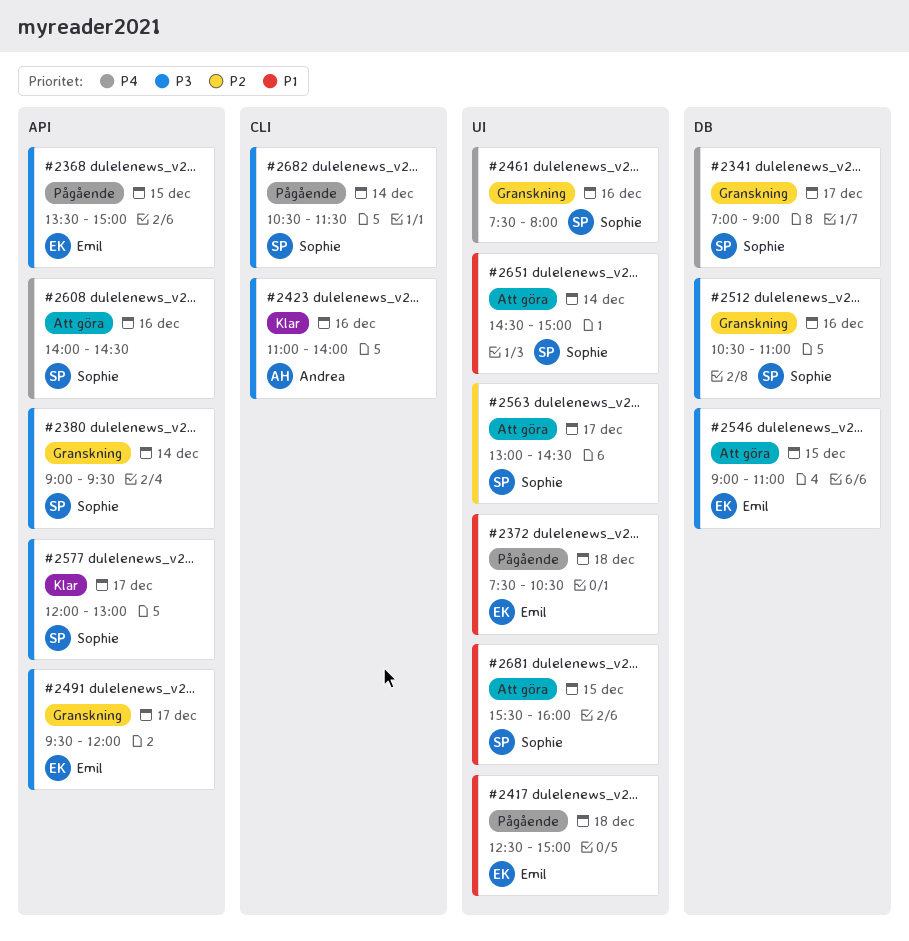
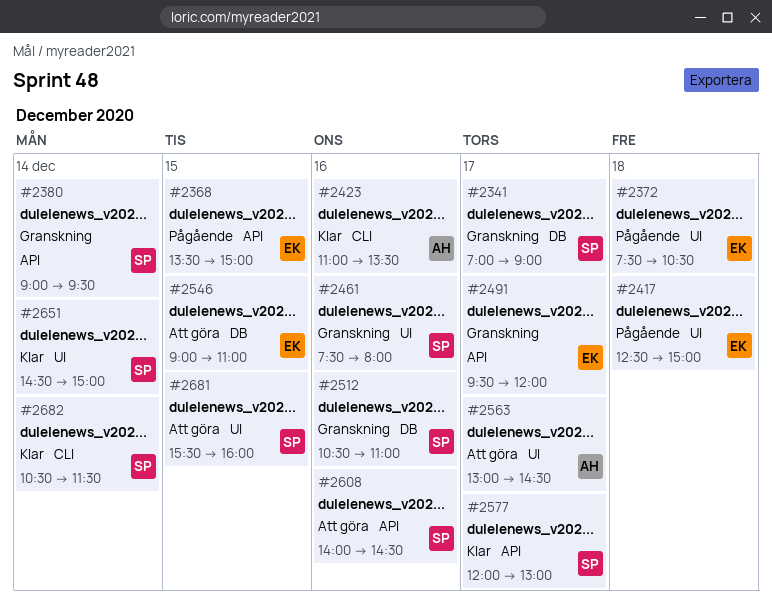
#2423, ends: 14:00 -> 13:30
#2563, owner: Sophie -> Andrea
#2651, status: Att göra -> Klar
#2682, status: Pågående -> Klar

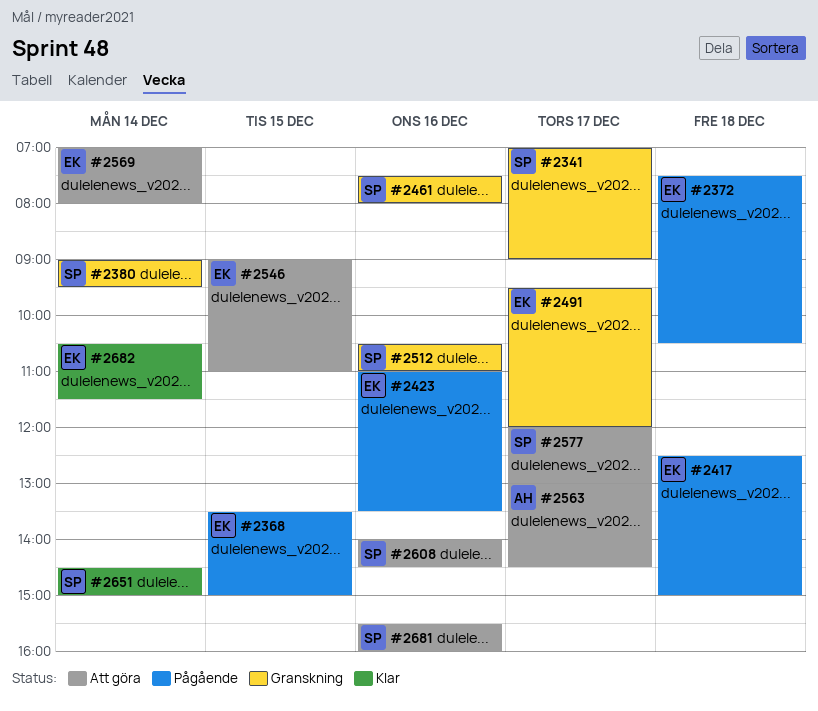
#2423, status: Klar -> Pågående
#2423, owner: AH -> EK
#2569: none -> present
#2577, status: Klar -> Att göra
#2681, day: Dec 15 -> Dec 16
#2682, owner: SP -> EK

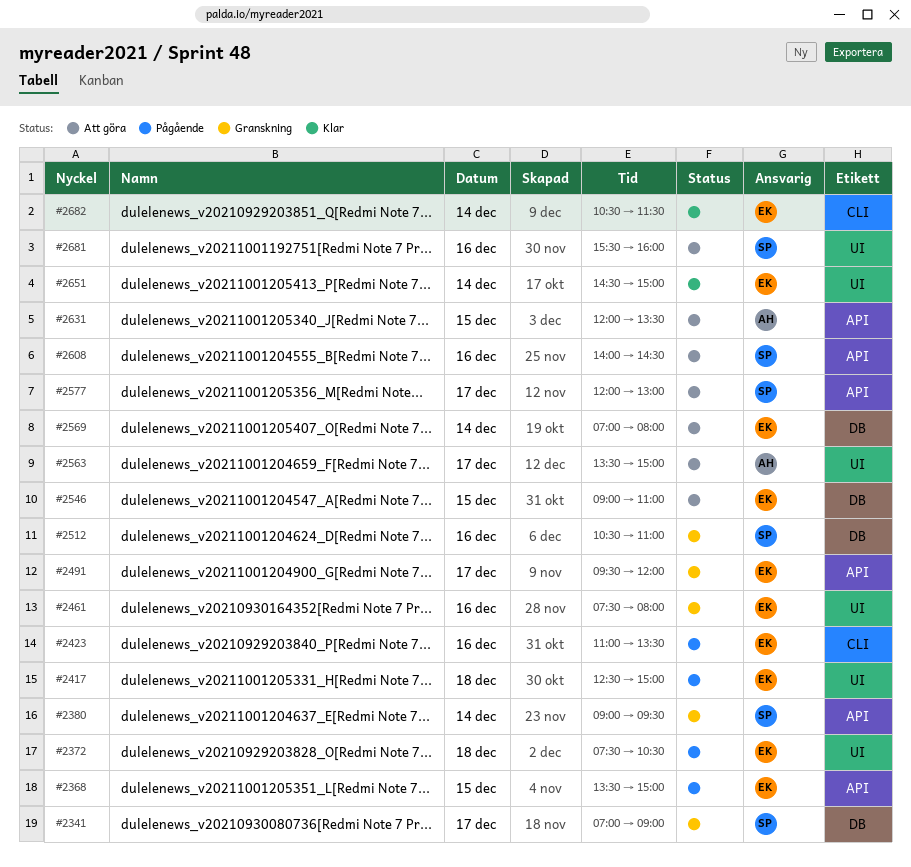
#2461, owner: SP -> EK
#2563, begins: 13:00 -> 13:30
#2563, ends: 14:30 -> 15:00
#2631: none -> present
#2651, owner: SP -> EK

